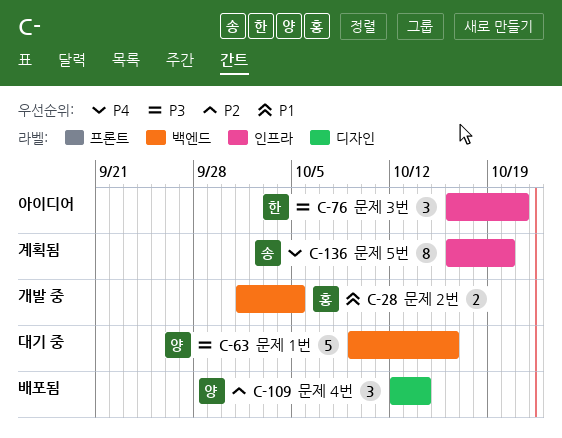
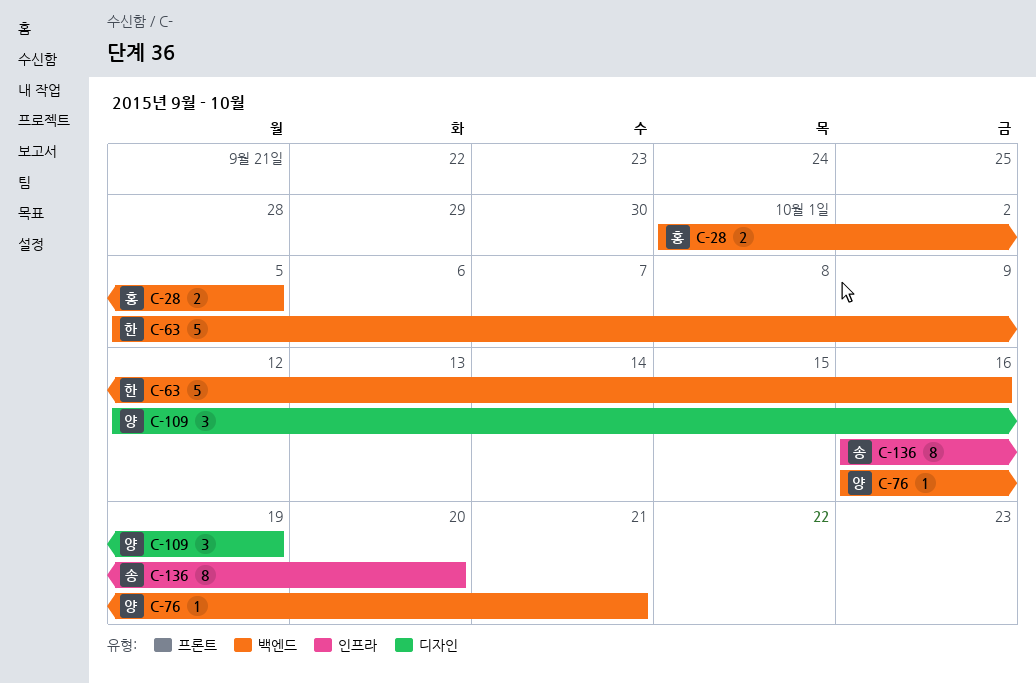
C-63, owner: 양 -> 한
C-63, start: Oct 9 -> Oct 5
C-76, owner: 한 -> 양
C-76, label: 인프라 -> 백엔드
C-76, estimate: 3 -> 1
C-109, due: Oct 14 -> Oct 19

